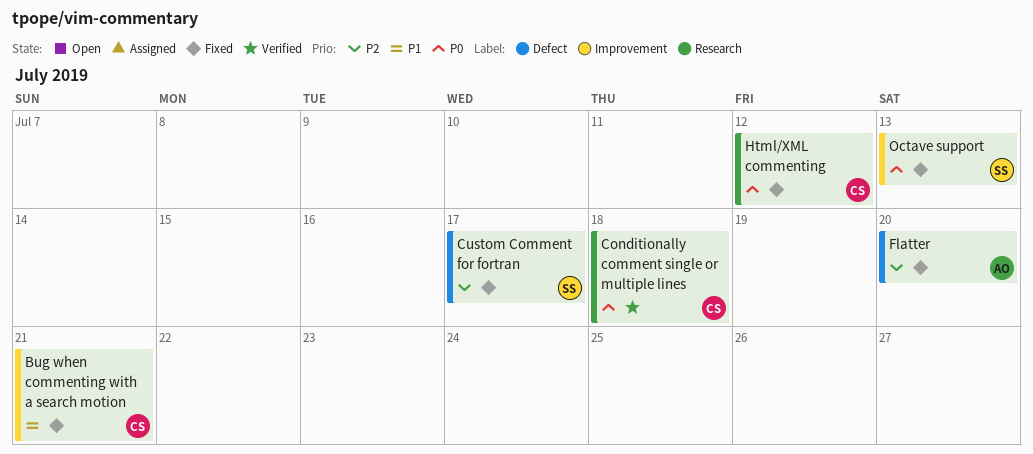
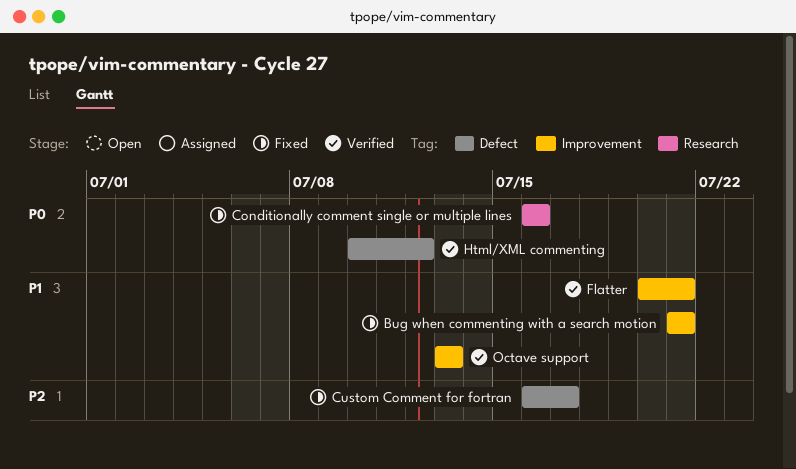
Conditionally comment single or multiple lines, status: Verified -> Fixed
Conditionally comment single or multiple lines, due: Jul 18 -> Jul 16
Flatter, status: Fixed -> Verified
Flatter, priority: P2 -> P1
Flatter, label: Defect -> Improvement
Flatter, due: Jul 20 -> Jul 21
Html/XML commenting, status: Fixed -> Verified
Html/XML commenting, label: Research -> Defect
Octave support, status: Fixed -> Verified
Octave support, priority: P0 -> P1

